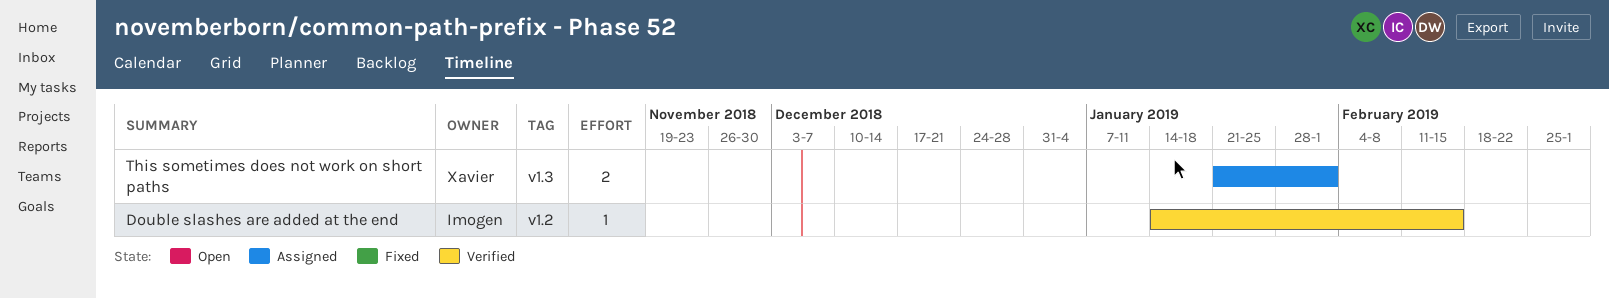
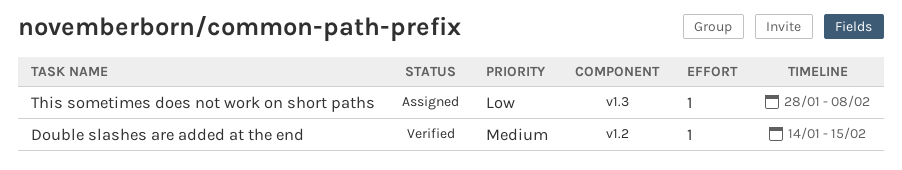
This sometimes does not work on short paths, estimate: 2 -> 1
This sometimes does not work on short paths, start: Jan 21 -> Jan 28
This sometimes does not work on short paths, due: Feb 1 -> Feb 8

